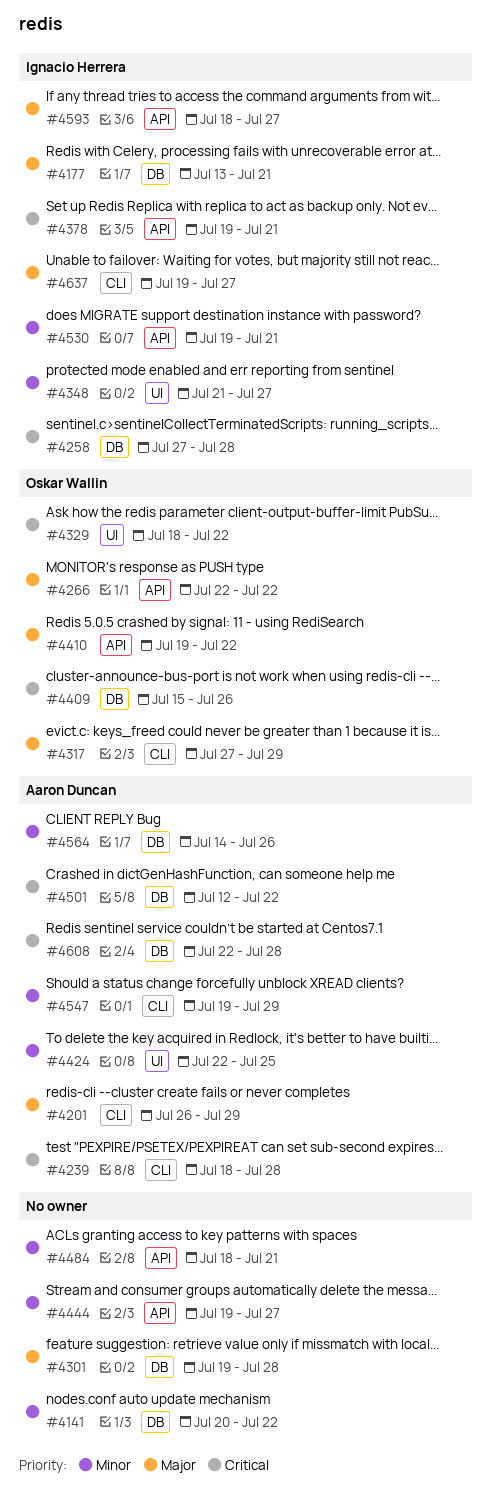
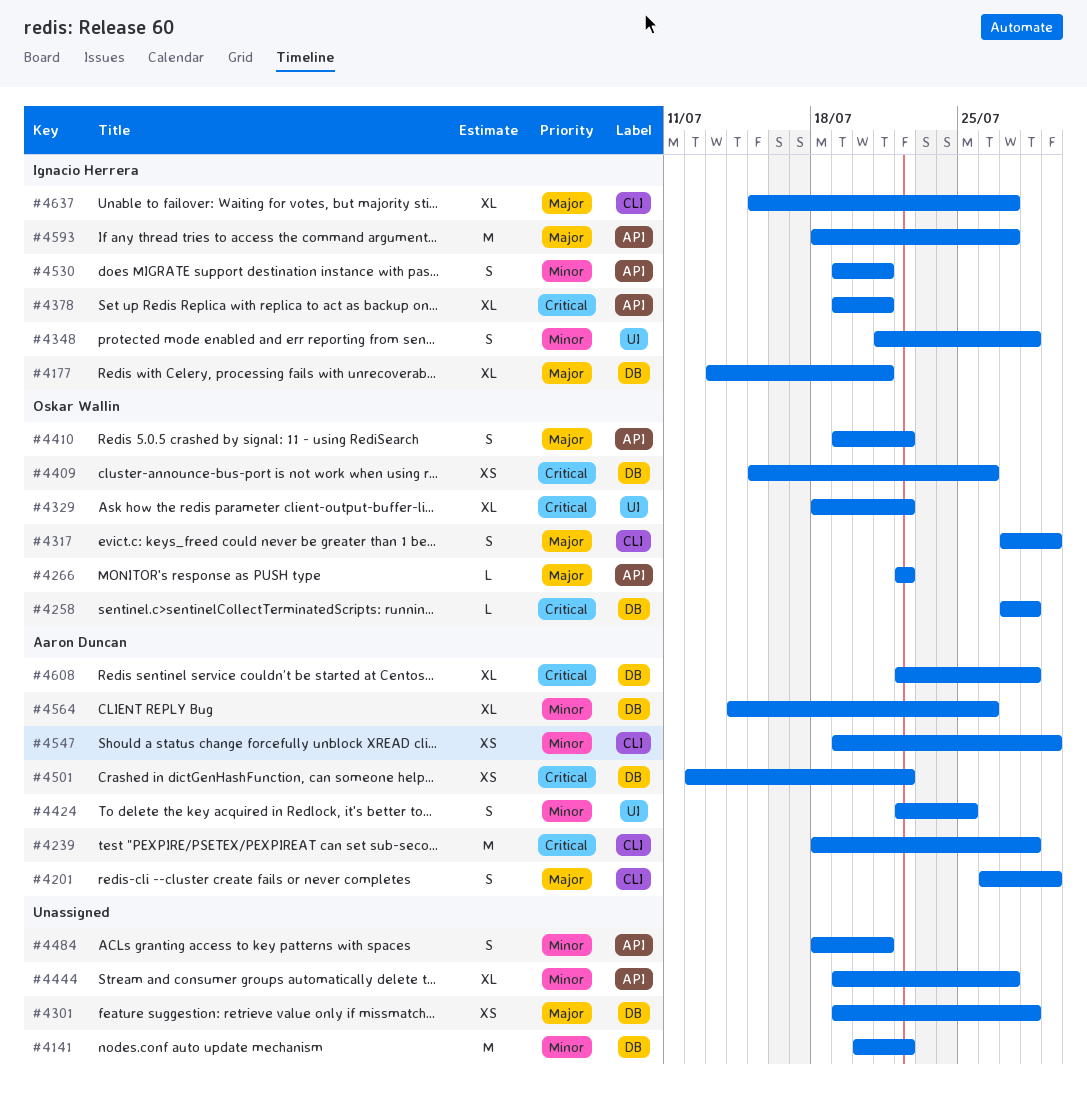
#4258, owner: Ignacio Herrera -> Oskar Wallin
#4348, due: Jul 27 -> Jul 28
#4637, start: Jul 19 -> Jul 15

